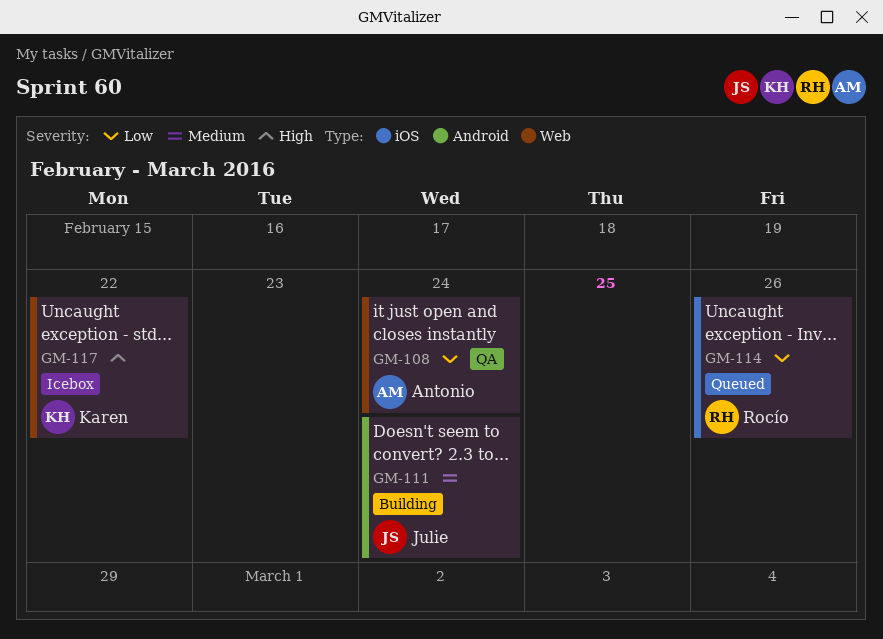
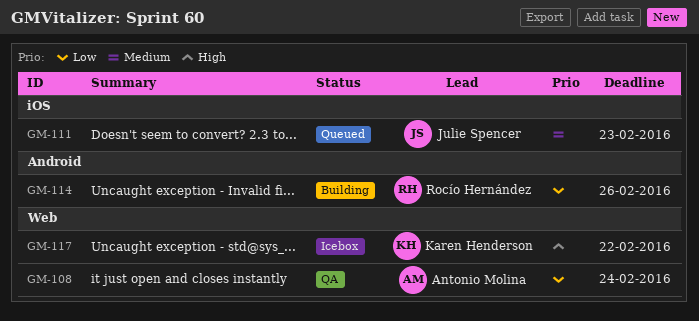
GM-111, status: Building -> Queued
GM-111, label: Android -> iOS
GM-111, due: Feb 24 -> Feb 23
GM-114, status: Queued -> Building
GM-114, label: iOS -> Android

